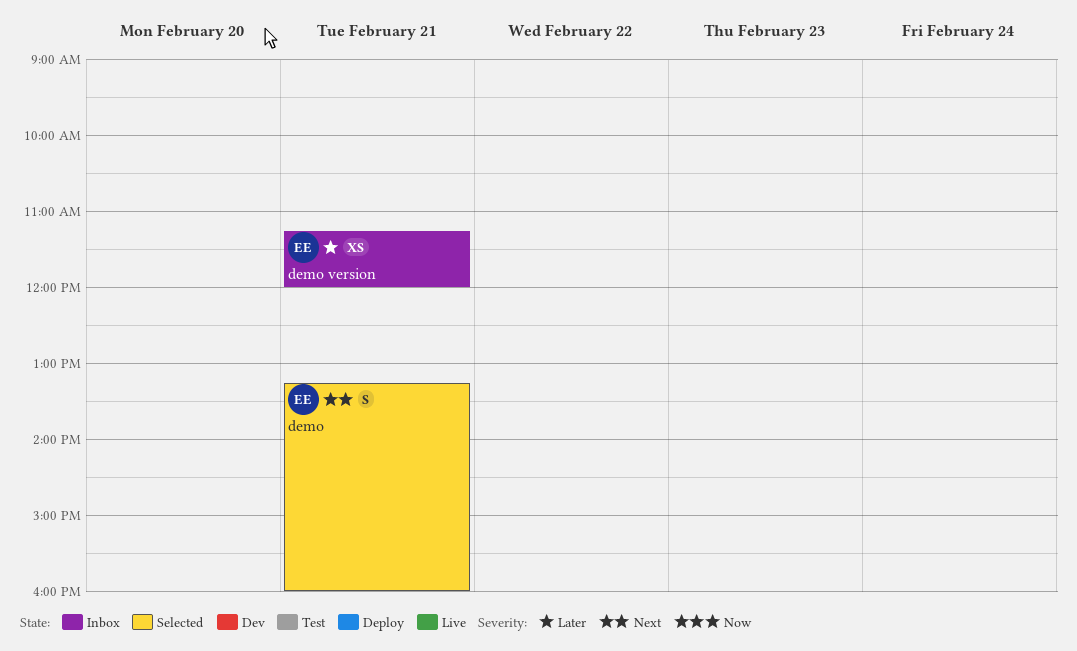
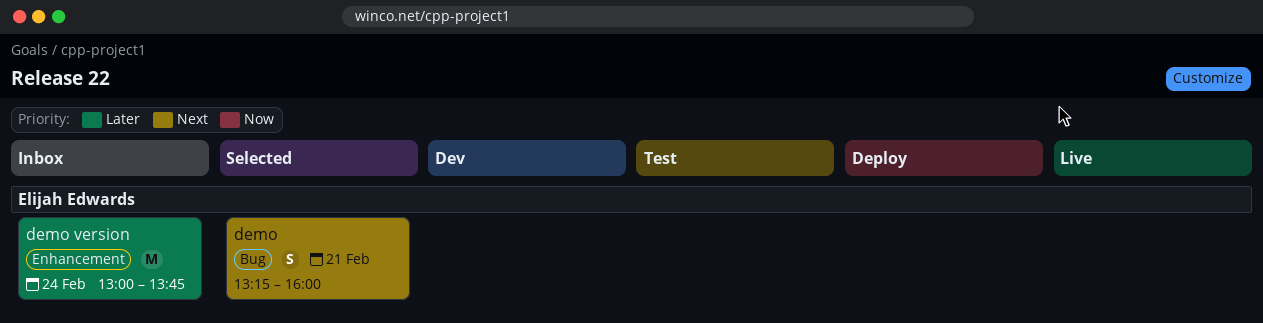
demo version, estimate: XS -> M
demo version, day: Feb 21 -> Feb 24
demo version, begins: 11:15 -> 13:00
demo version, ends: 12:00 -> 13:45

